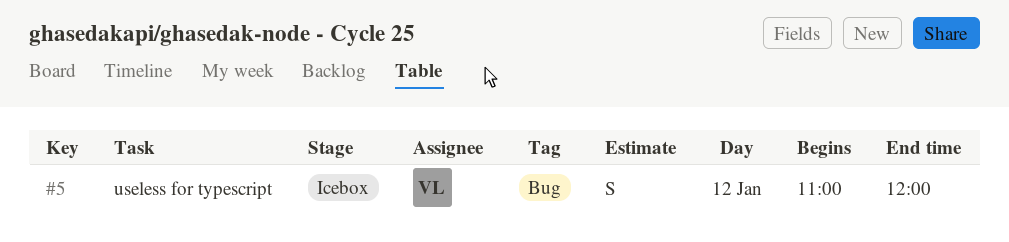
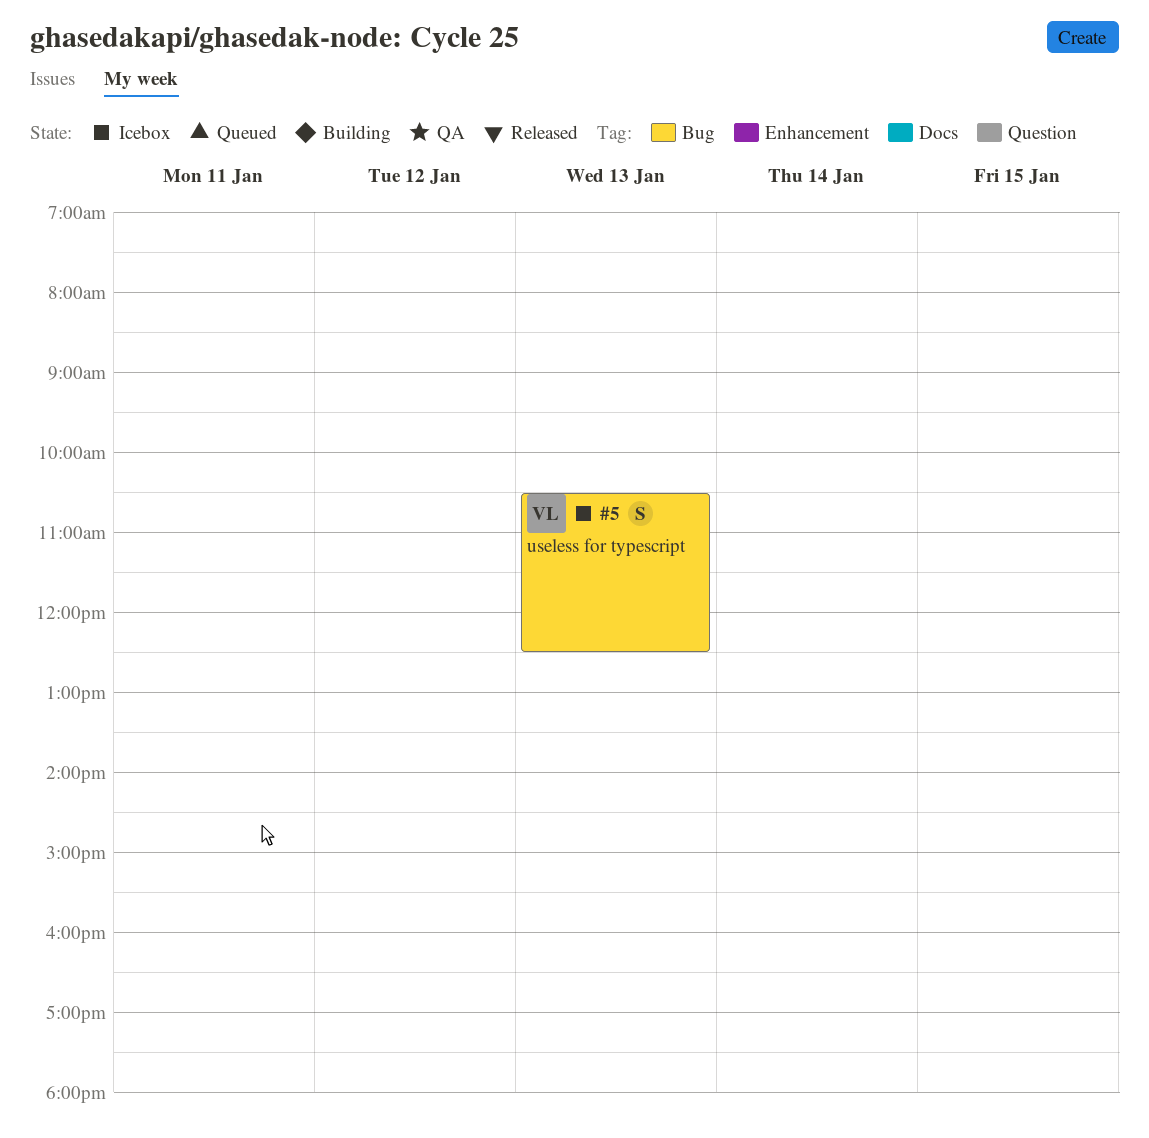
#5, day: Jan 12 -> Jan 13
#5, begins: 11:00 -> 10:30
#5, ends: 12:00 -> 12:30

